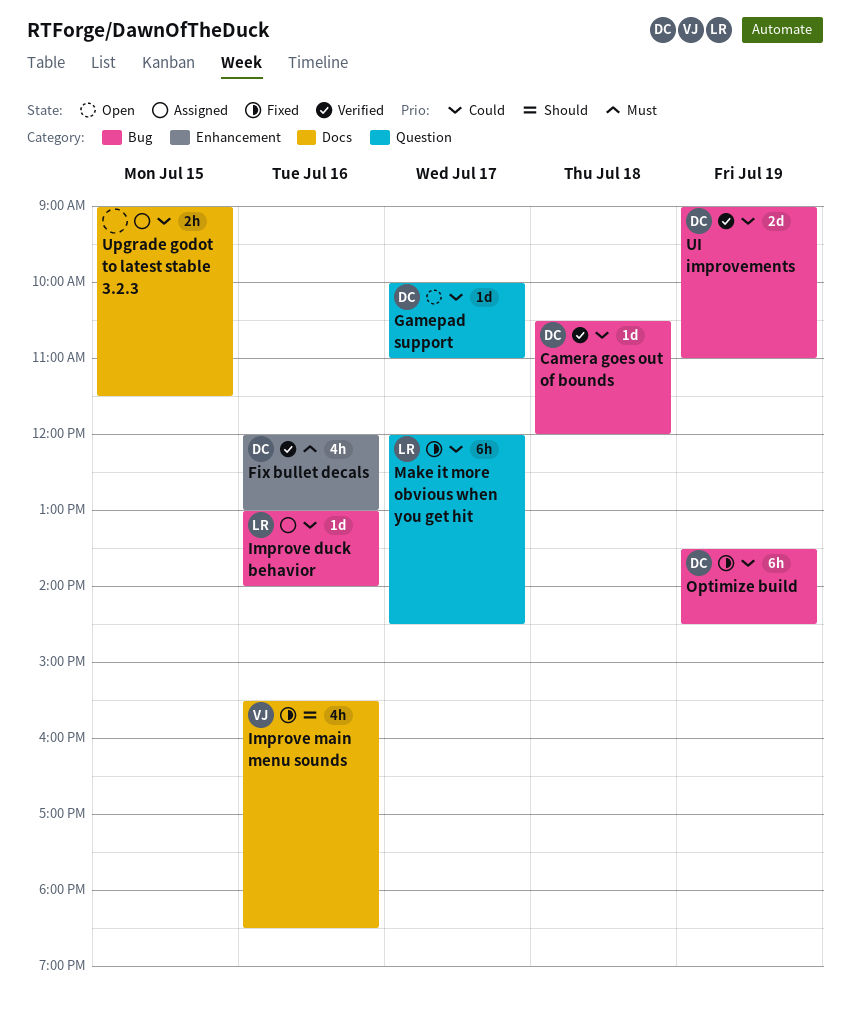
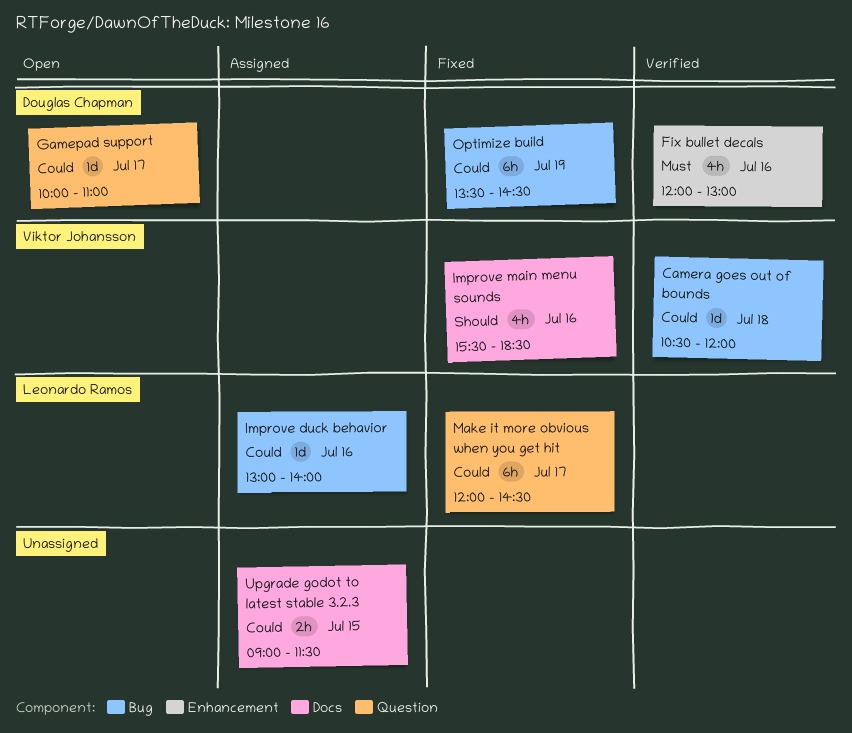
Camera goes out of bounds, owner: Douglas Chapman -> Viktor Johansson
UI improvements: present -> none

